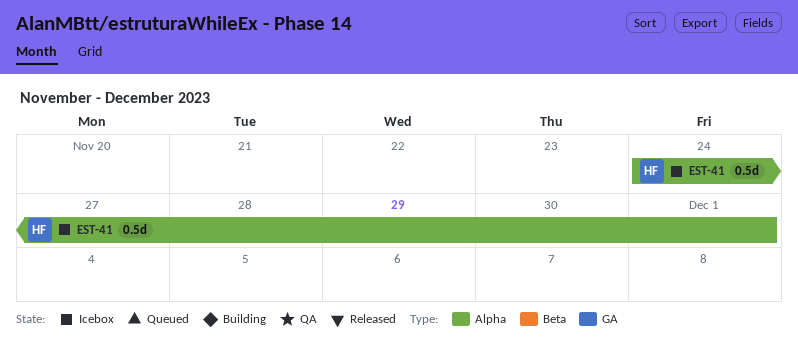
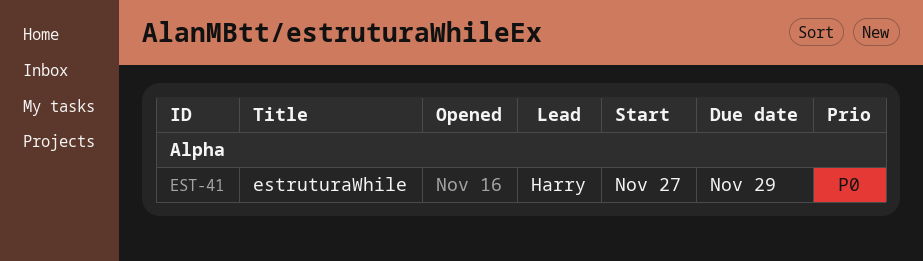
EST-41, start: Nov 24 -> Nov 27
EST-41, due: Dec 1 -> Nov 29

